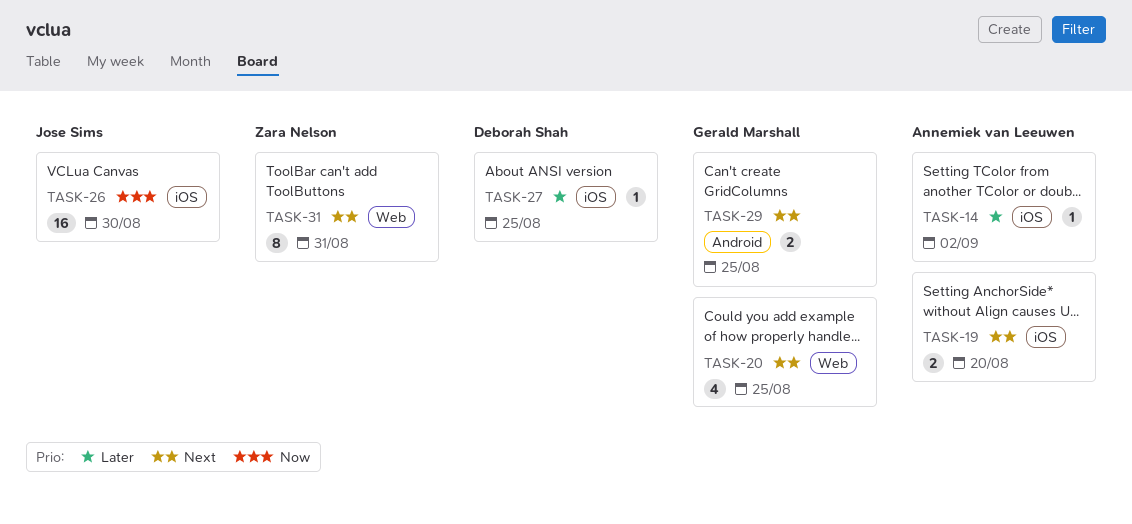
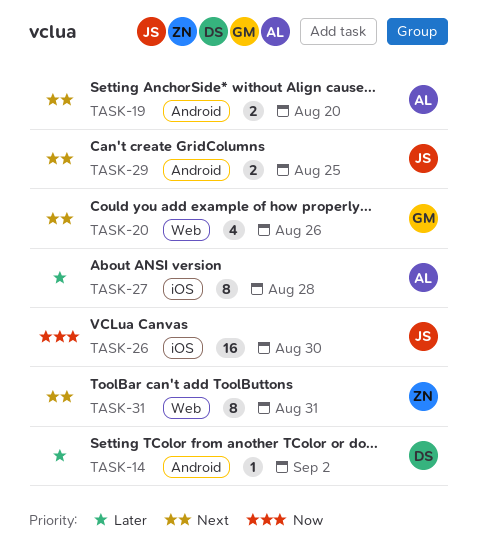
TASK-14, owner: Annemiek van Leeuwen -> Deborah Shah
TASK-14, label: iOS -> Android
TASK-19, label: iOS -> Android
TASK-20, due: Aug 25 -> Aug 26
TASK-27, owner: Deborah Shah -> Annemiek van Leeuwen
TASK-27, estimate: 1 -> 8
TASK-27, due: Aug 25 -> Aug 28
TASK-29, owner: Gerald Marshall -> Jose Sims

